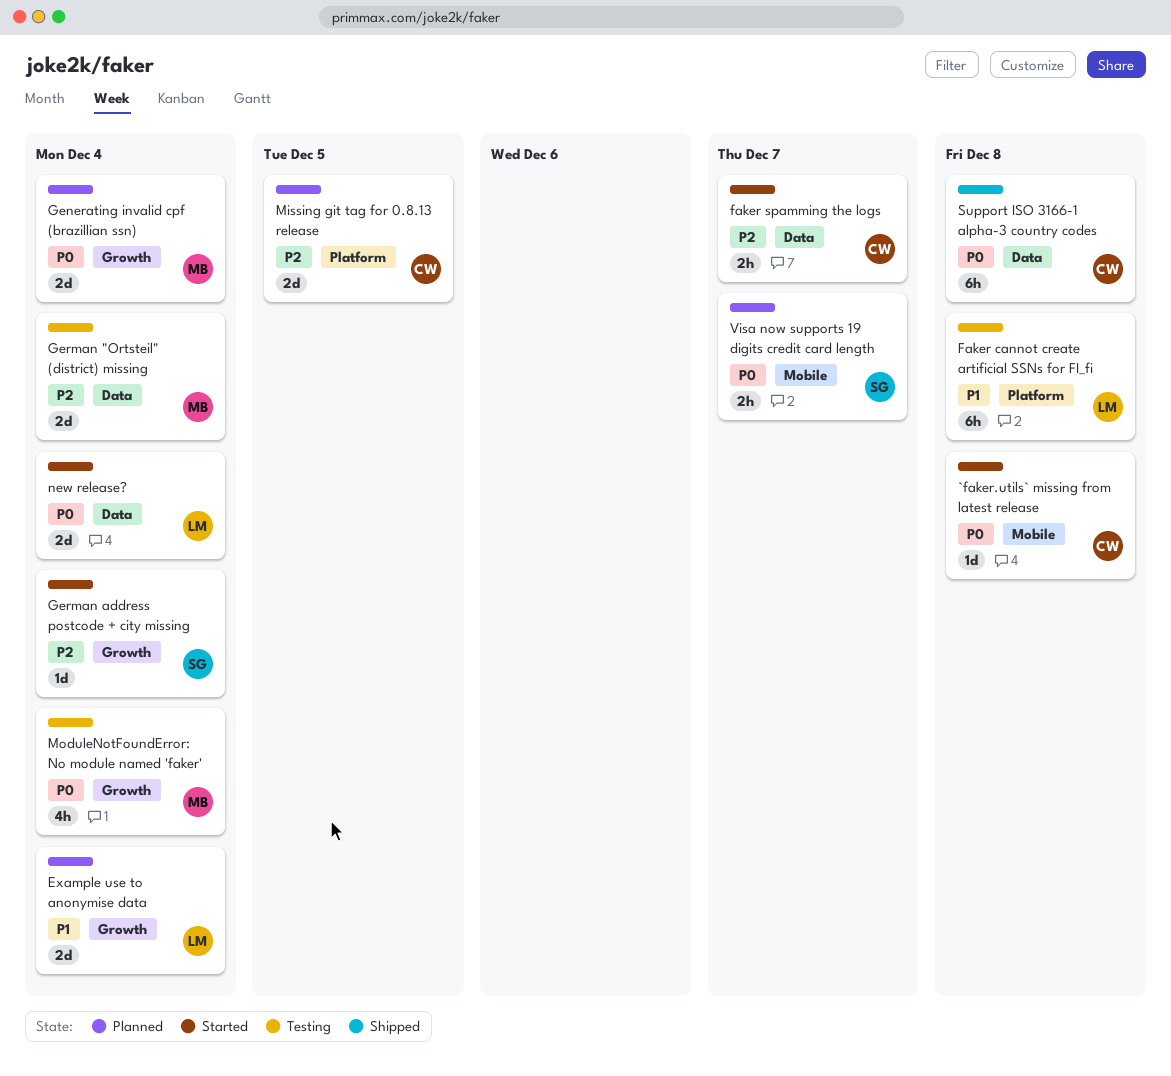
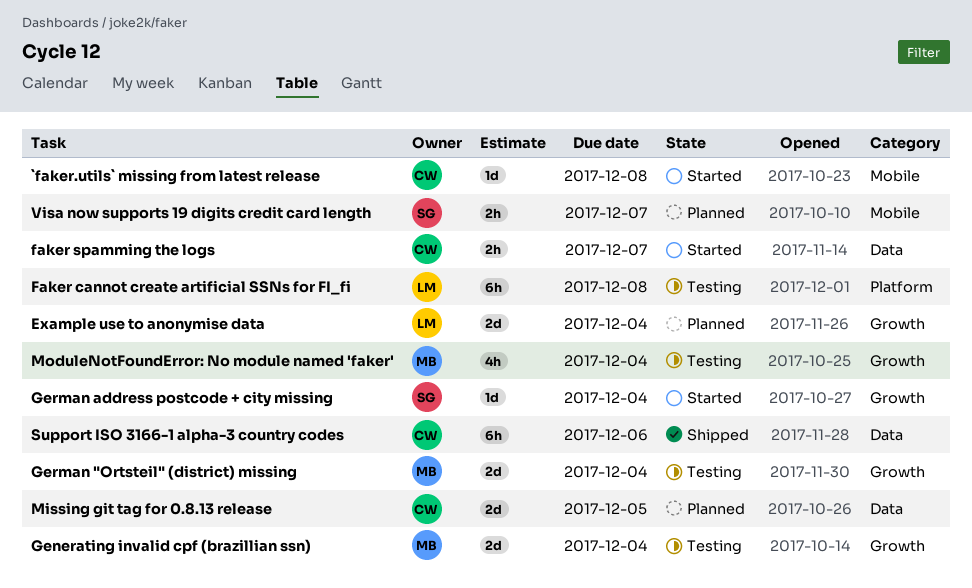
Generating invalid cpf (brazillian ssn), status: Planned -> Testing
German "Ortsteil" (district) missing, label: Data -> Growth
Missing git tag for 0.8.13 release, label: Platform -> Data
new release?: present -> none
Support ISO 3166-1 alpha-3 country codes, due: Dec 8 -> Dec 6

